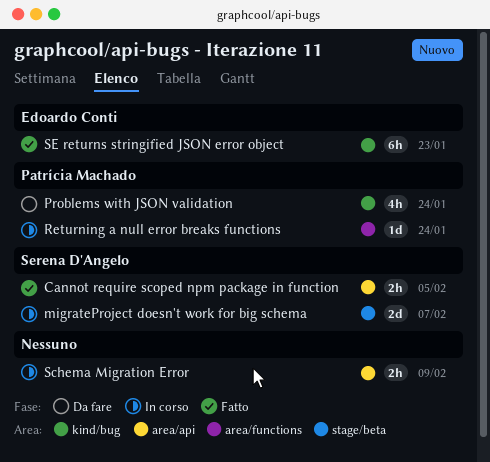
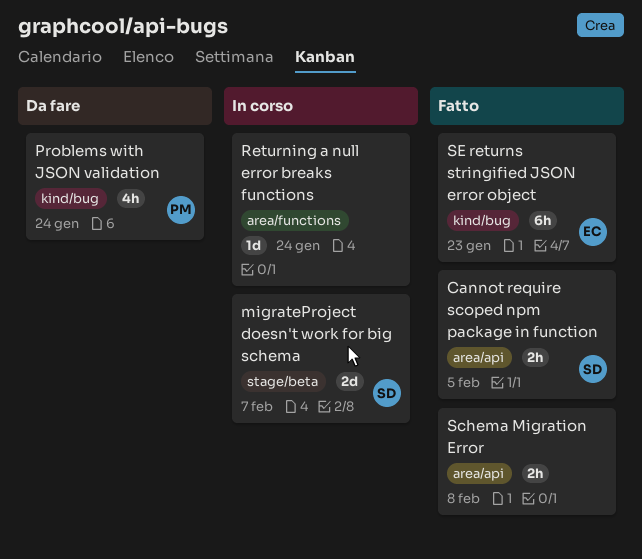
Returning a null error breaks functions, owner: Patrícia Machado -> none
Schema Migration Error, status: In corso -> Fatto
Schema Migration Error, due: Feb 9 -> Feb 8

